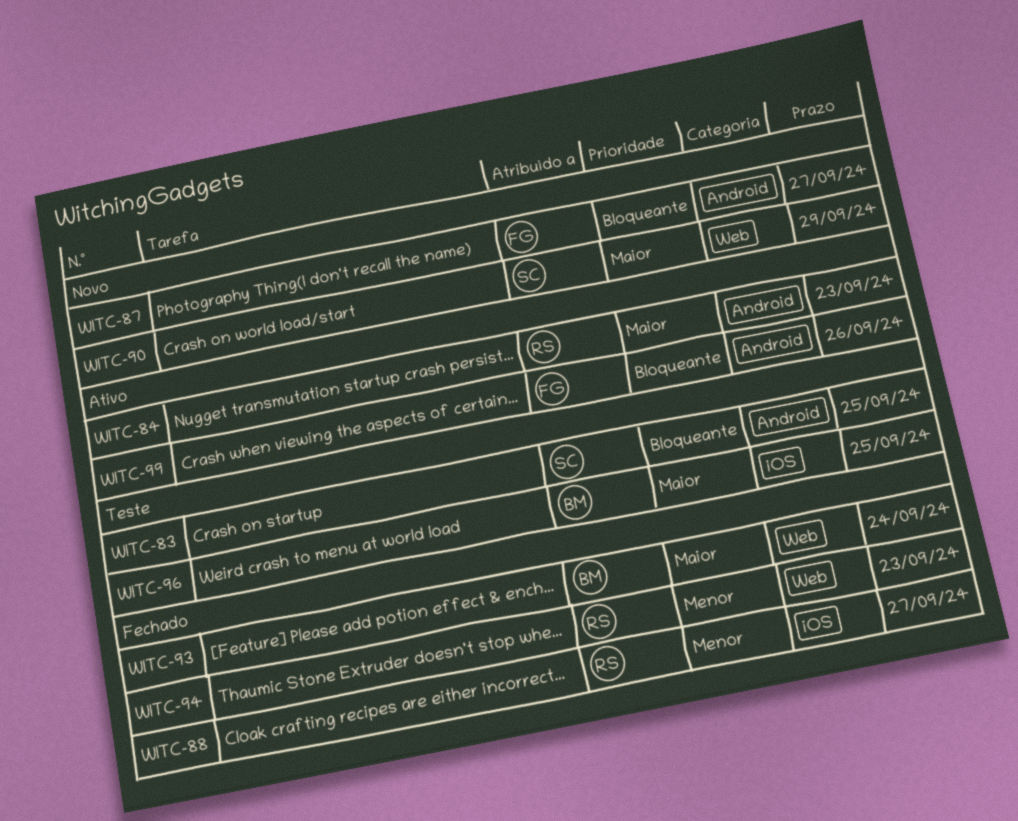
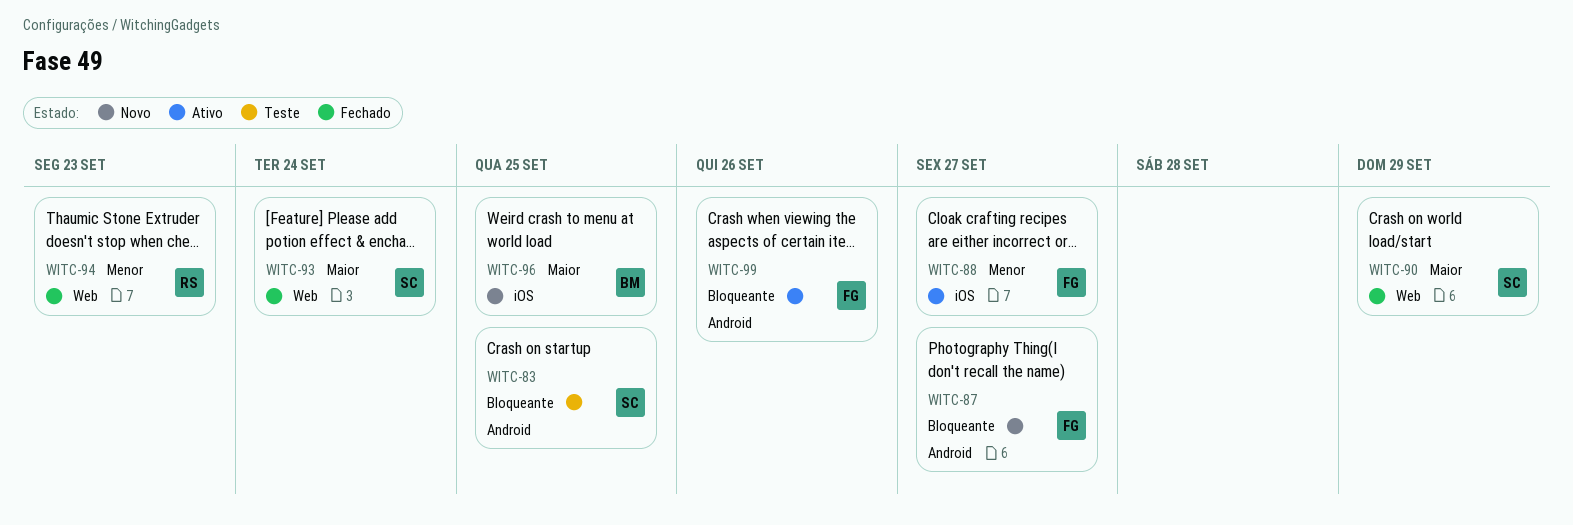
WITC-84: present -> none
WITC-88, status: Fechado -> Ativo
WITC-88, owner: RS -> FG
WITC-90, status: Novo -> Fechado
WITC-93, owner: BM -> SC
WITC-96, status: Teste -> Novo

